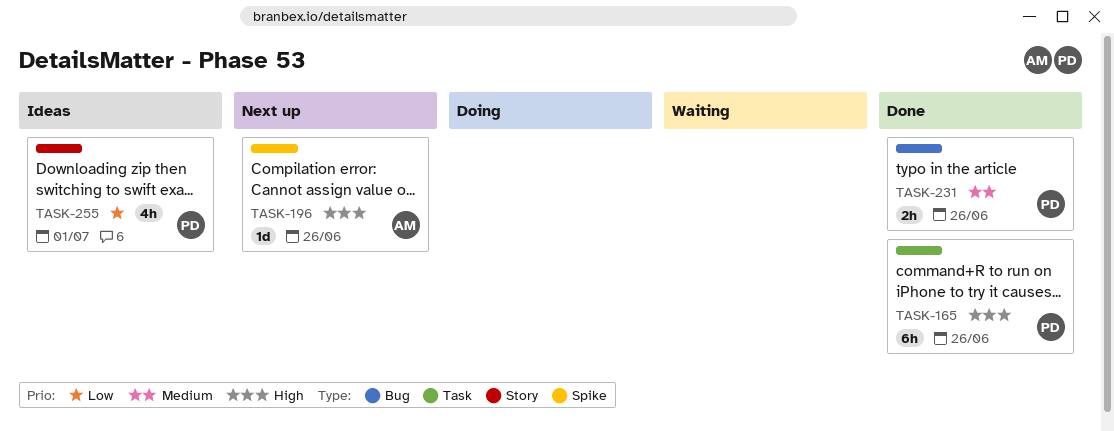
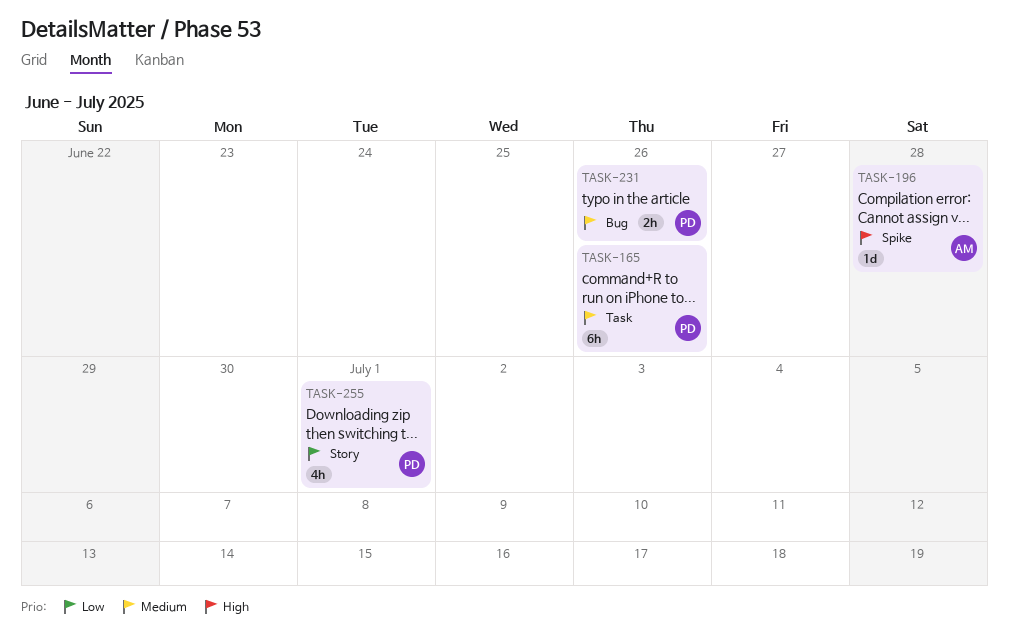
TASK-165, priority: High -> Medium
TASK-196, due: Jun 26 -> Jun 28

